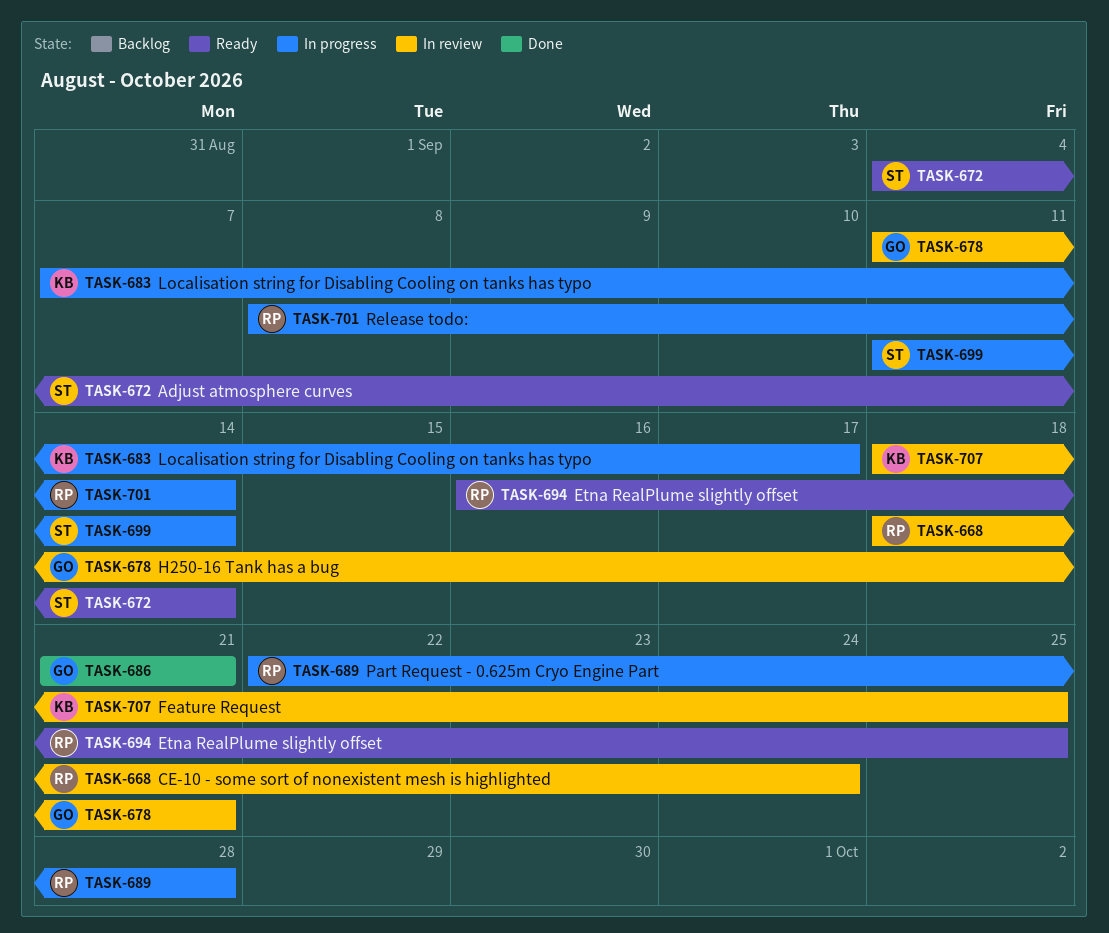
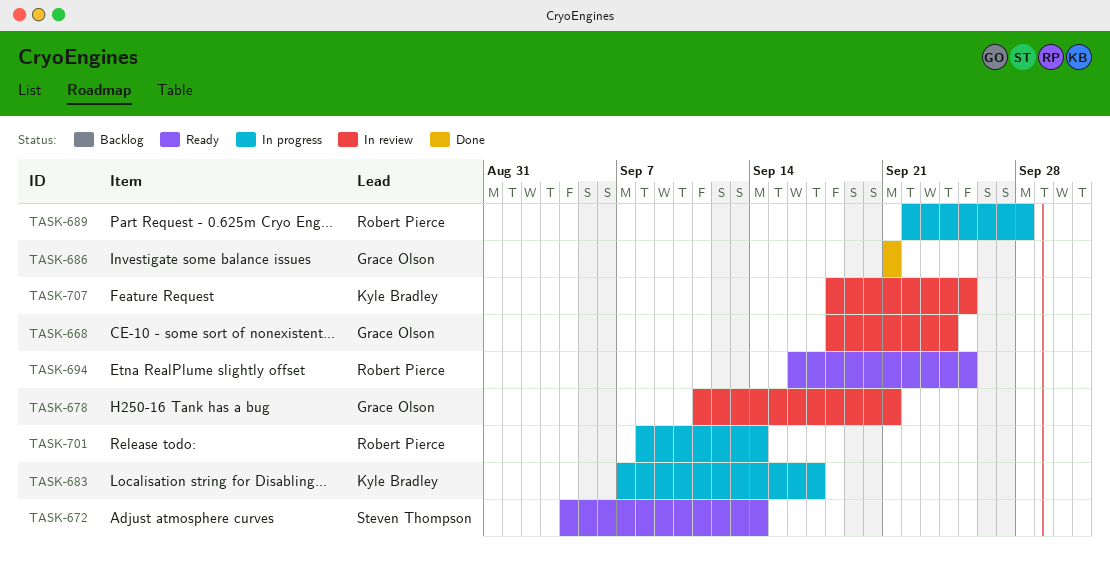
TASK-668, owner: Robert Pierce -> Grace Olson
TASK-699: present -> none

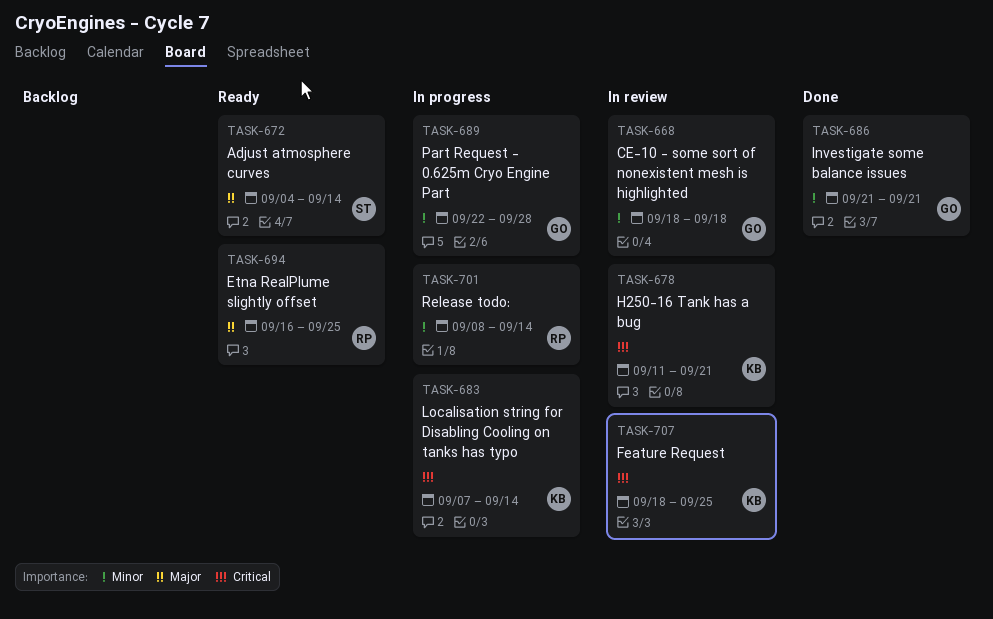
TASK-668, due: Sep 24 -> Sep 18
TASK-678, owner: Grace Olson -> Kyle Bradley
TASK-683, due: Sep 17 -> Sep 14
TASK-689, owner: Robert Pierce -> Grace Olson

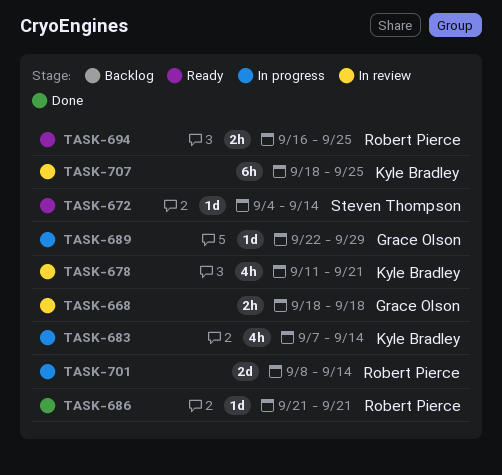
TASK-686, owner: Grace Olson -> Robert Pierce
TASK-689, due: Sep 28 -> Sep 29

